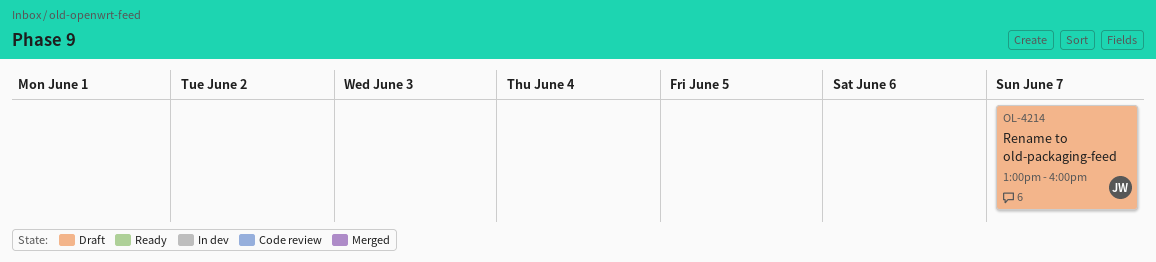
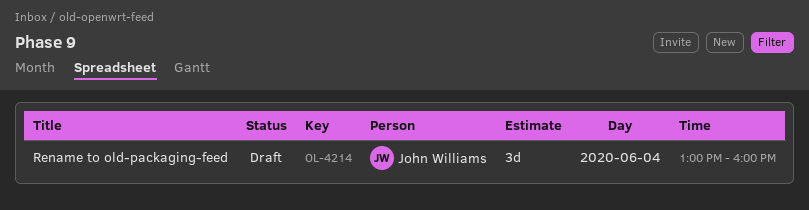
OL-4214, day: Jun 7 -> Jun 4

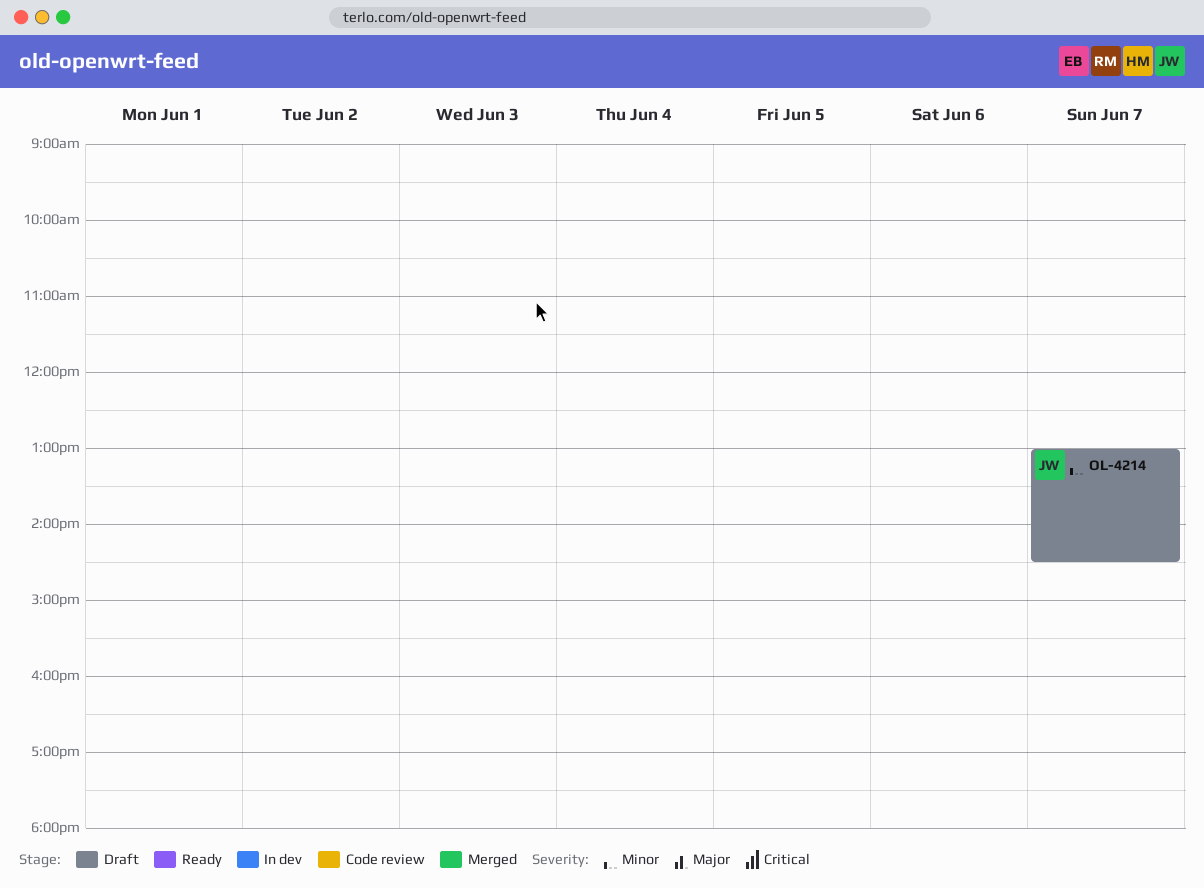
OL-4214, day: Jun 4 -> Jun 7
OL-4214, ends: 16:00 -> 14:30

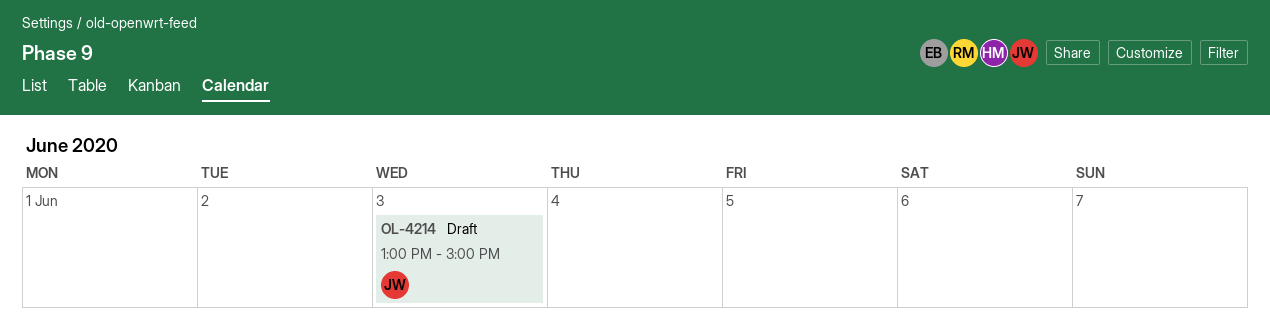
OL-4214, day: Jun 7 -> Jun 3
OL-4214, ends: 14:30 -> 15:00

